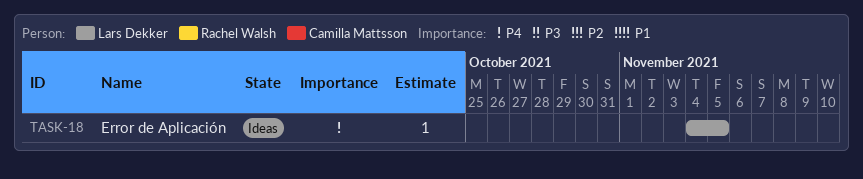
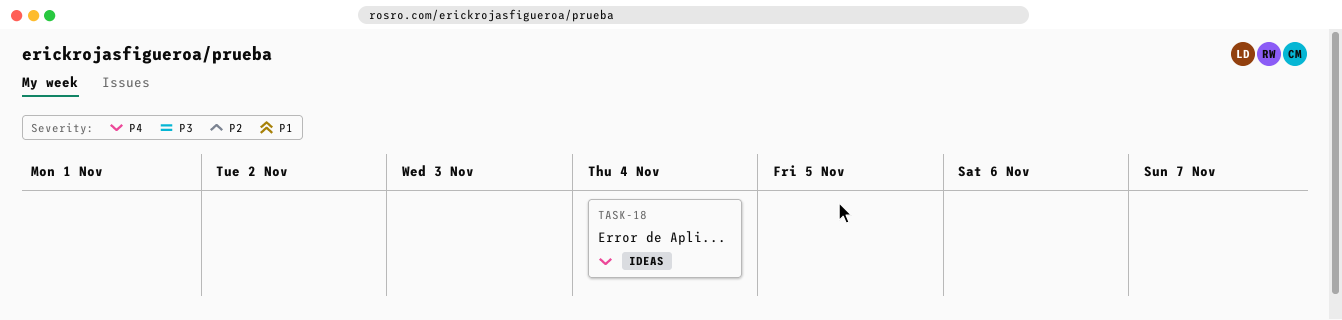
TASK-18, due: Nov 5 -> Nov 4

